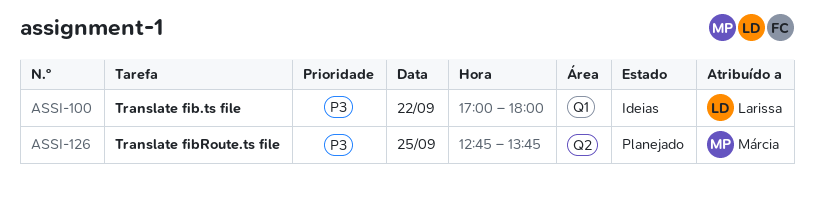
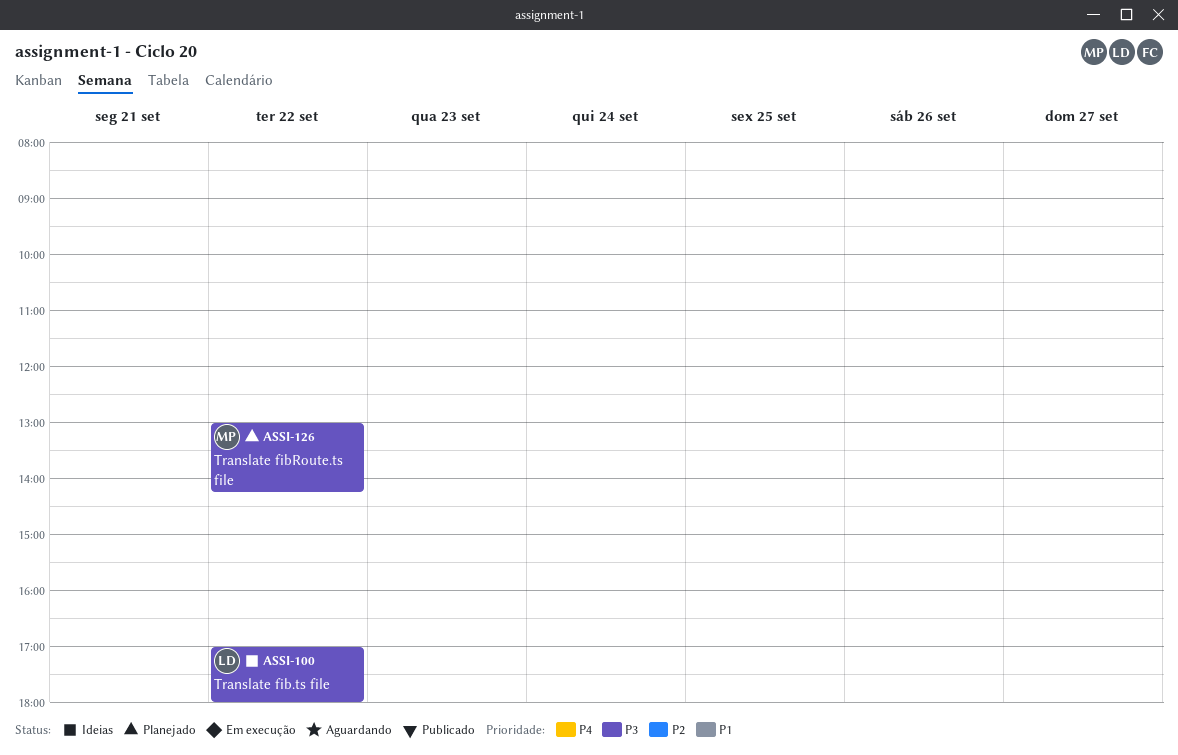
ASSI-126, day: Sep 25 -> Sep 22
ASSI-126, begins: 12:45 -> 13:00
ASSI-126, ends: 13:45 -> 14:15

